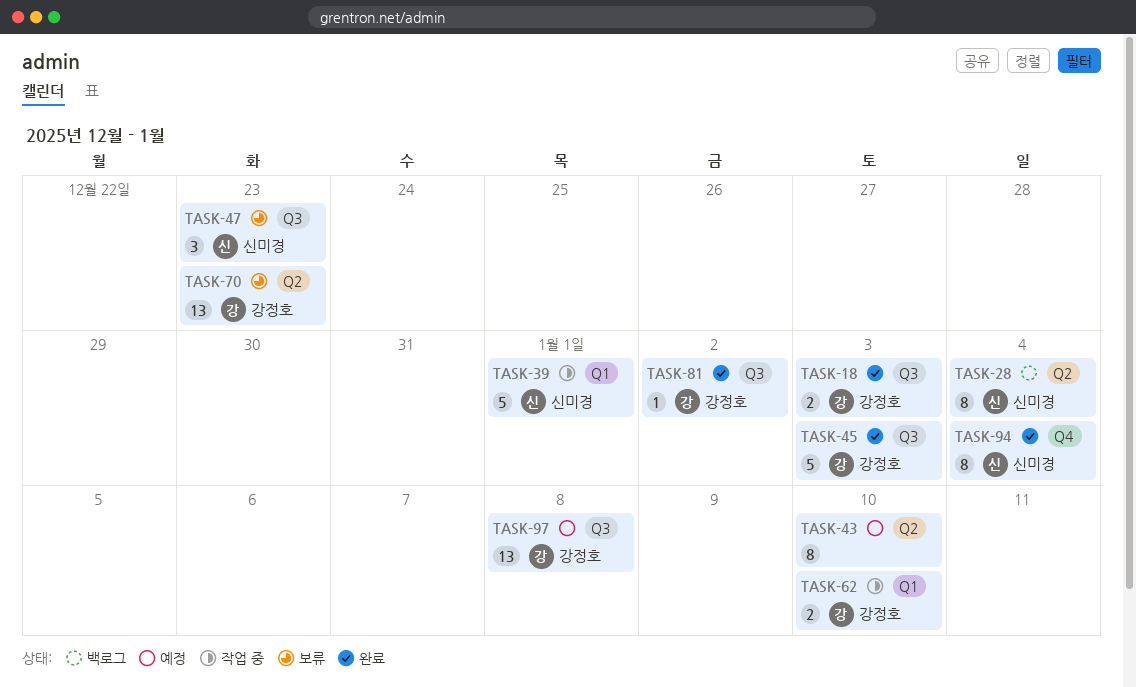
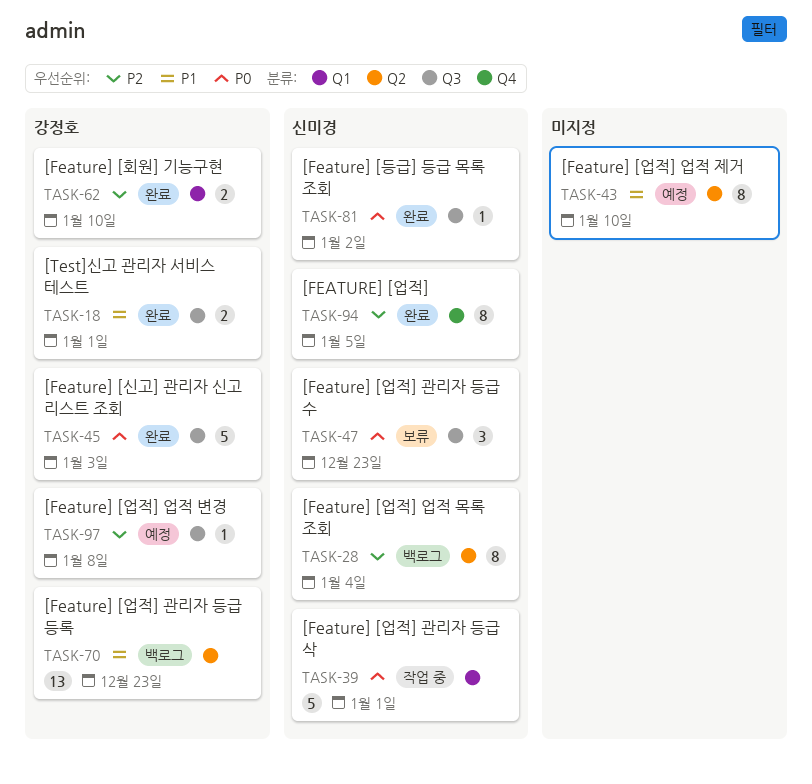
TASK-18, due: Jan 3 -> Jan 1
TASK-62, status: 작업 중 -> 완료
TASK-70, status: 보류 -> 백로그
TASK-81, owner: 강정호 -> 신미경
TASK-94, due: Jan 4 -> Jan 5
TASK-97, estimate: 13 -> 1

